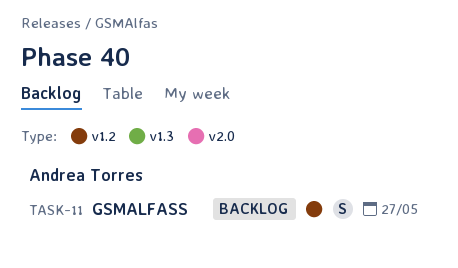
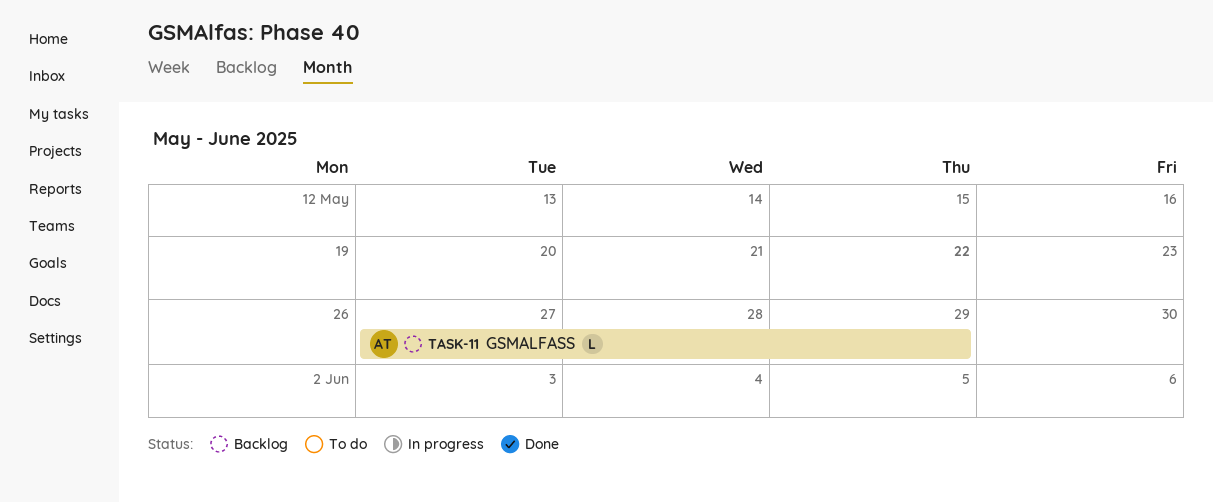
TASK-11, estimate: S -> L
TASK-11, due: May 27 -> May 29

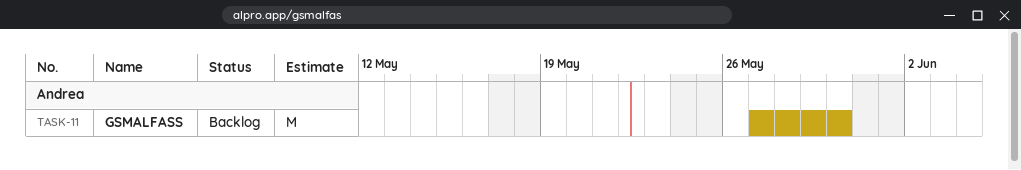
TASK-11, estimate: L -> M
TASK-11, due: May 29 -> May 30

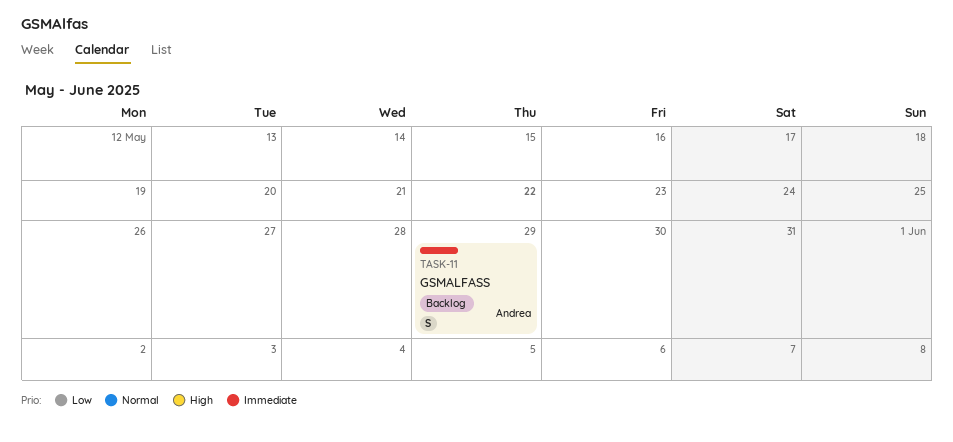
TASK-11, estimate: M -> S
TASK-11, due: May 30 -> May 29

